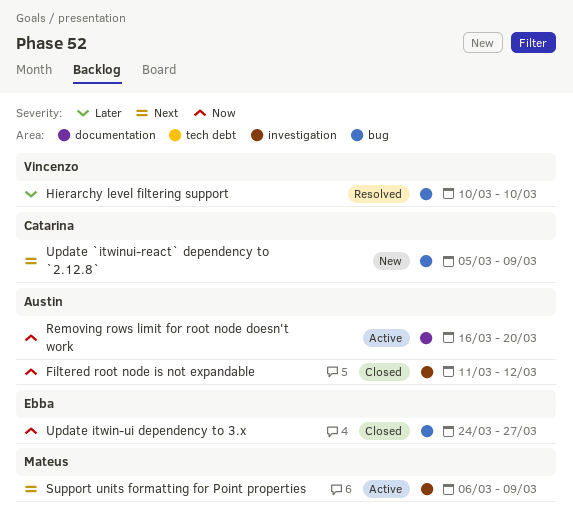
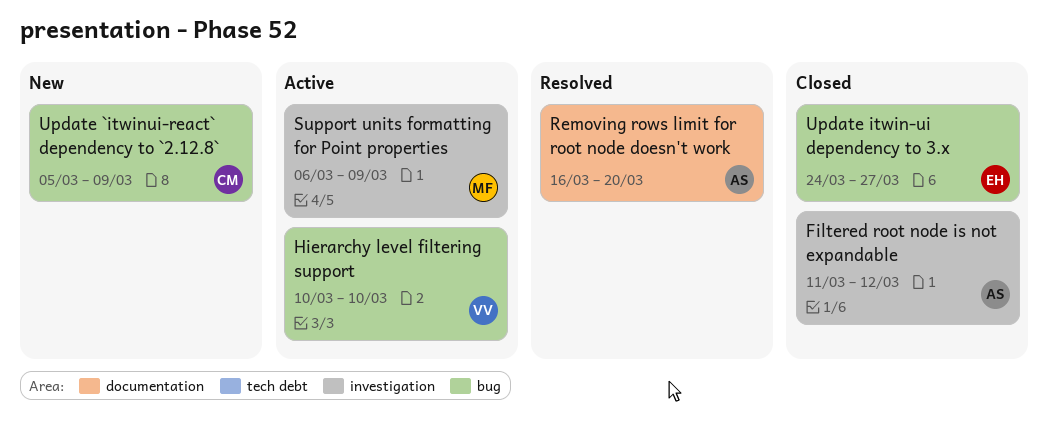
Hierarchy level filtering support, status: Resolved -> Active
Removing rows limit for root node doesn't work, status: Active -> Resolved

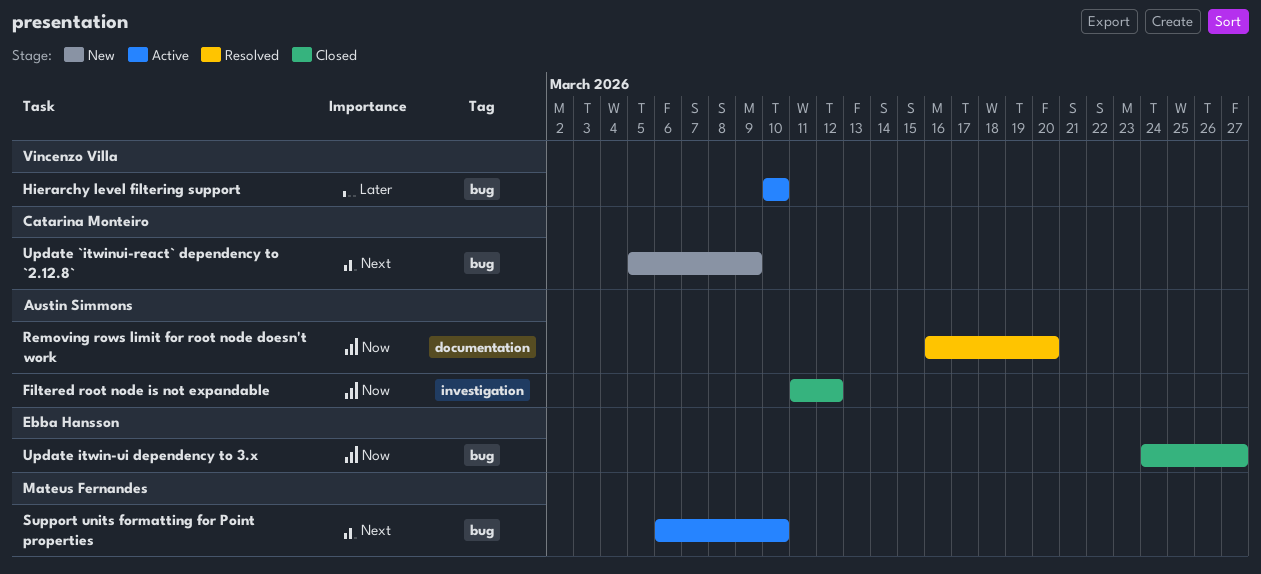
Support units formatting for Point properties, label: investigation -> bug
Support units formatting for Point properties, due: Mar 9 -> Mar 10

